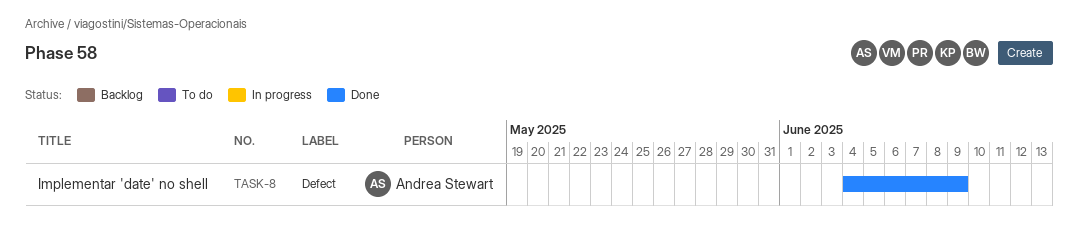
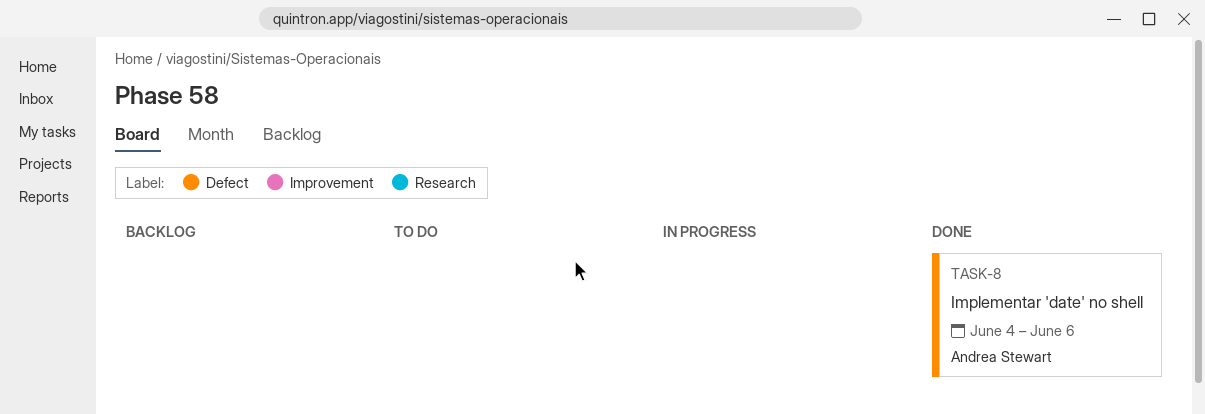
TASK-8, due: Jun 9 -> Jun 6

